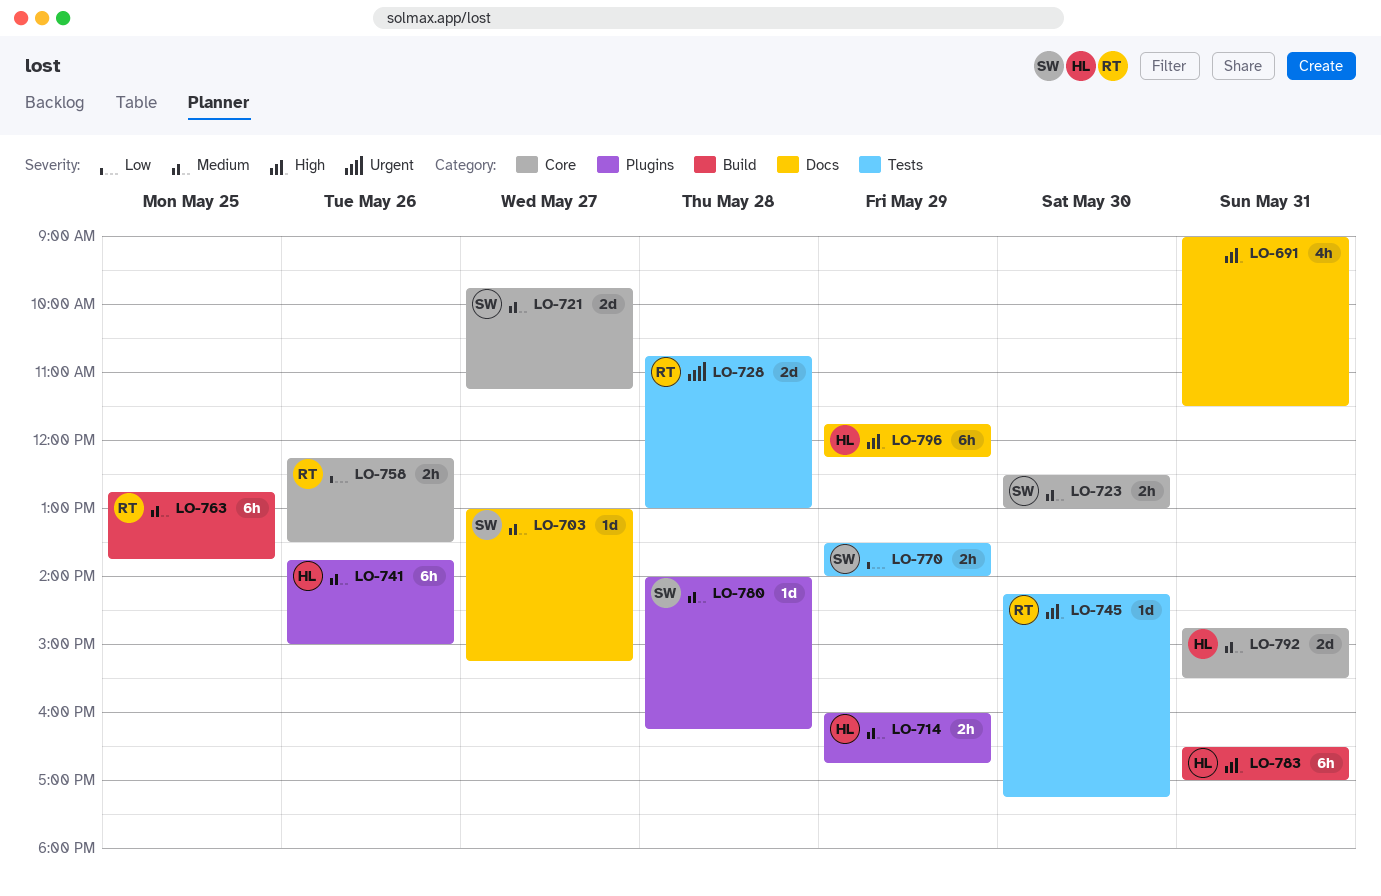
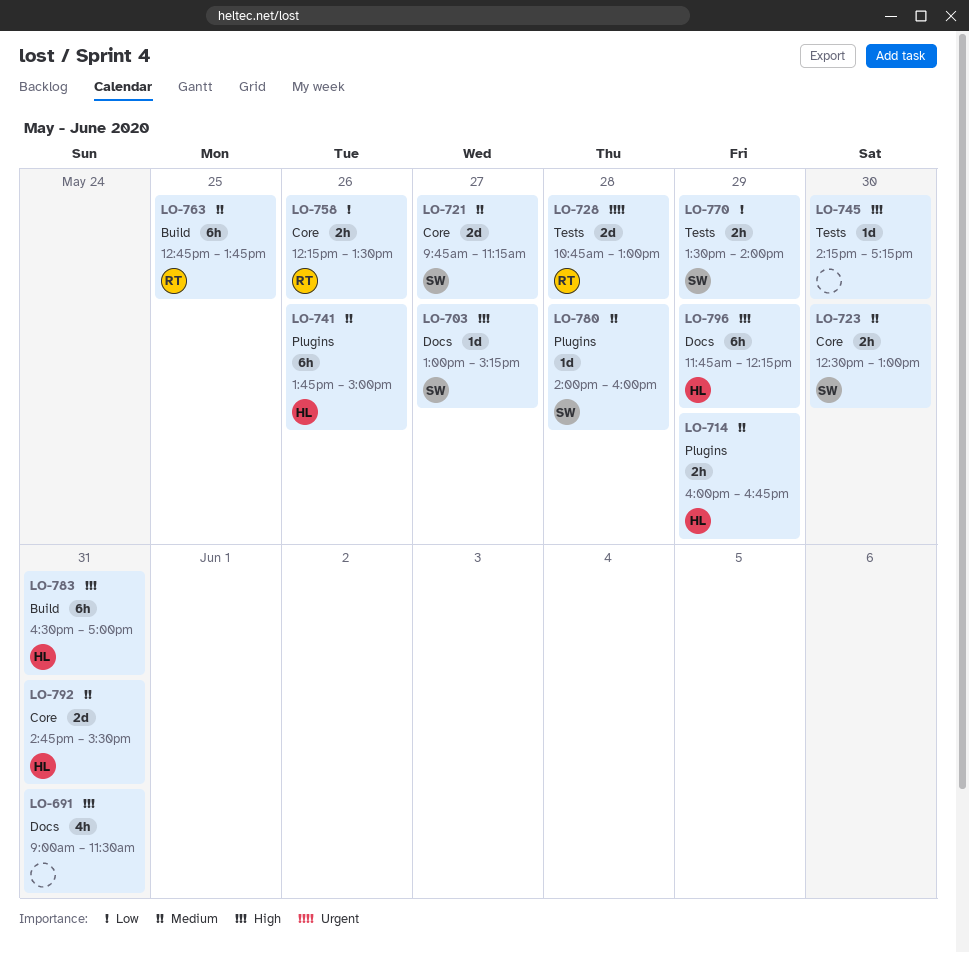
LO-703, priority: Medium -> High
LO-745, owner: RT -> none
LO-780, ends: 16:15 -> 16:00

